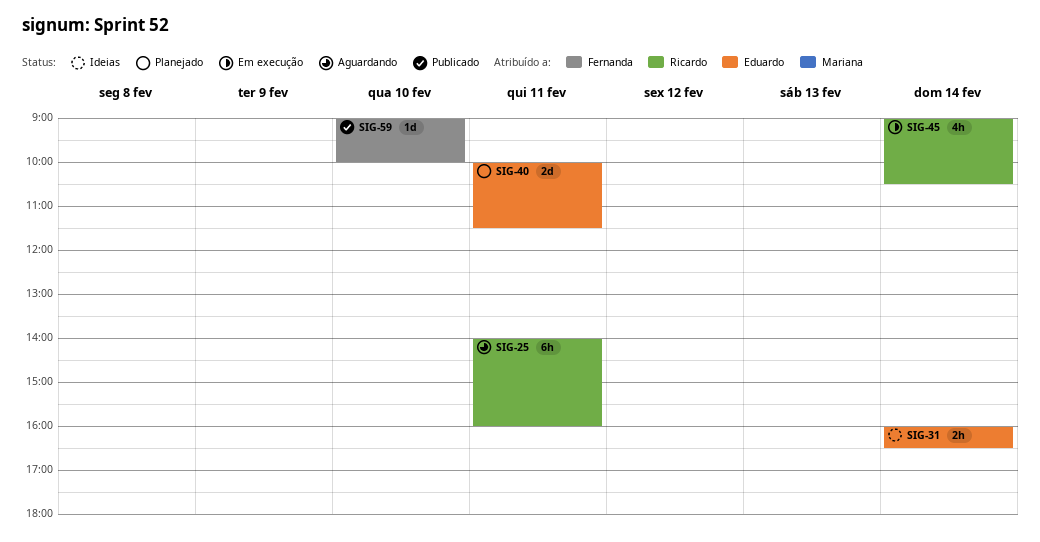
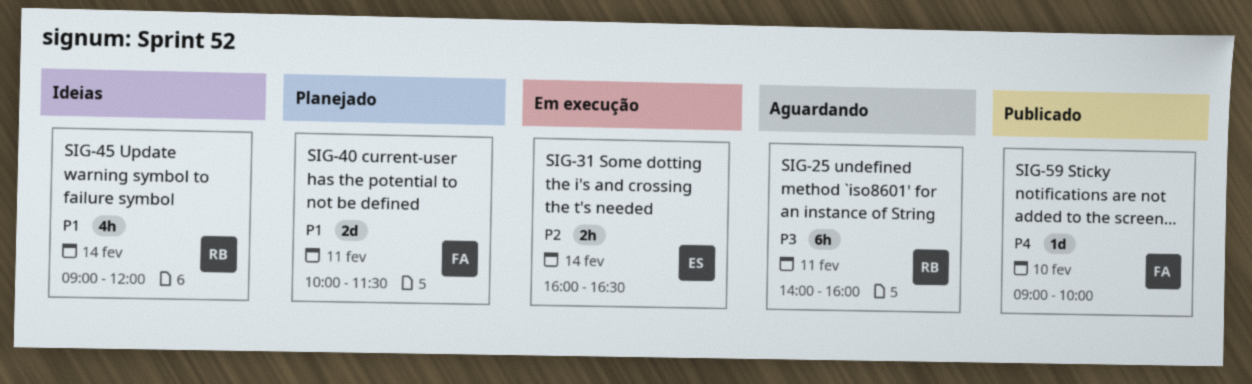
SIG-31, status: Ideias -> Em execução
SIG-40, owner: Eduardo -> Fernanda
SIG-45, status: Em execução -> Ideias
SIG-45, ends: 10:30 -> 12:00

